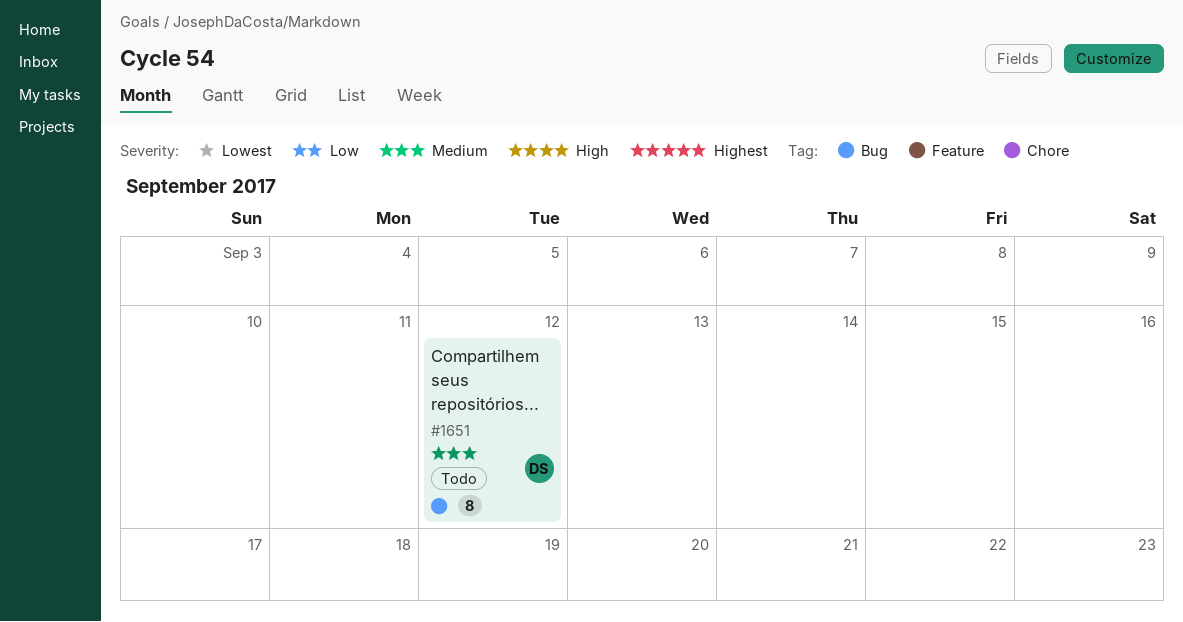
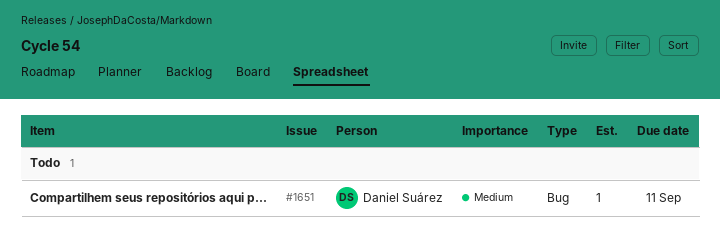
#1651, estimate: 8 -> 1
#1651, due: Sep 12 -> Sep 11

